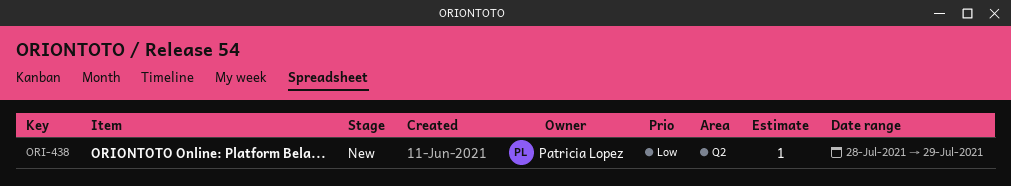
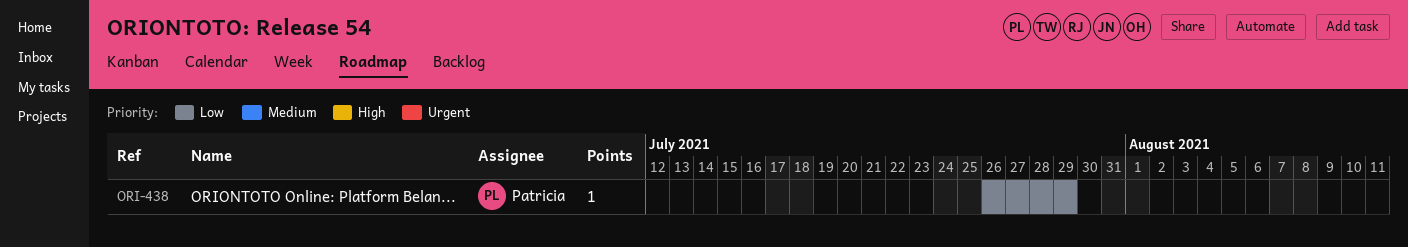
ORI-438, start: Jul 28 -> Jul 26

